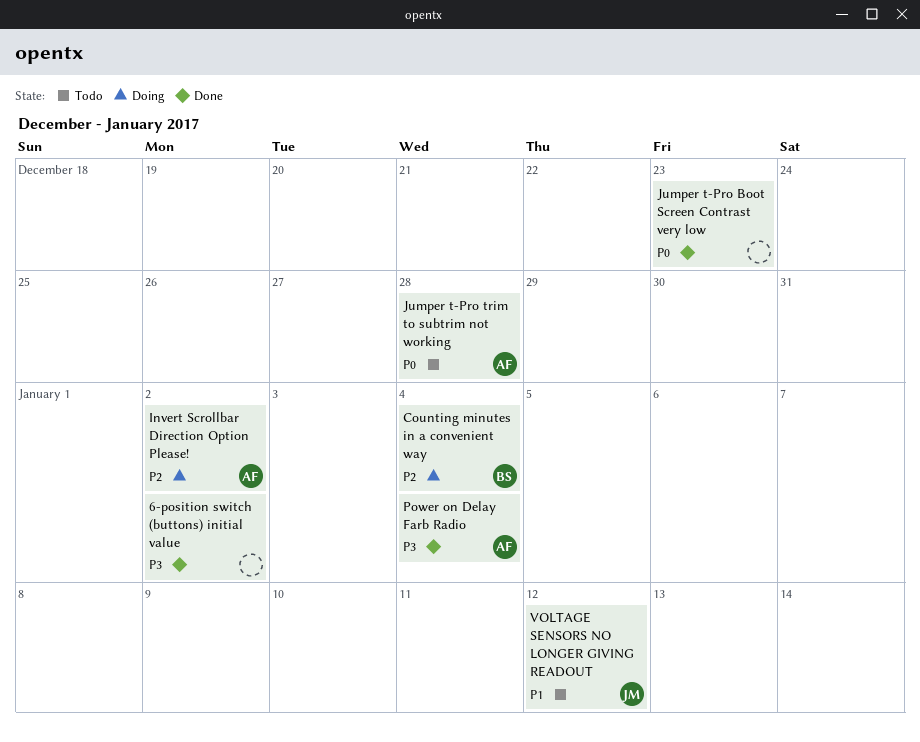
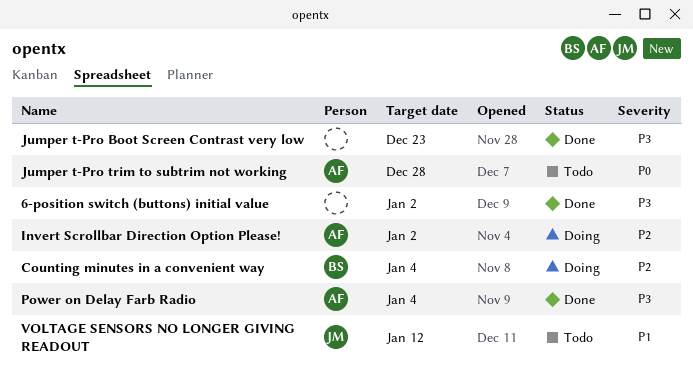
Jumper t-Pro Boot Screen Contrast very low, priority: P0 -> P3

